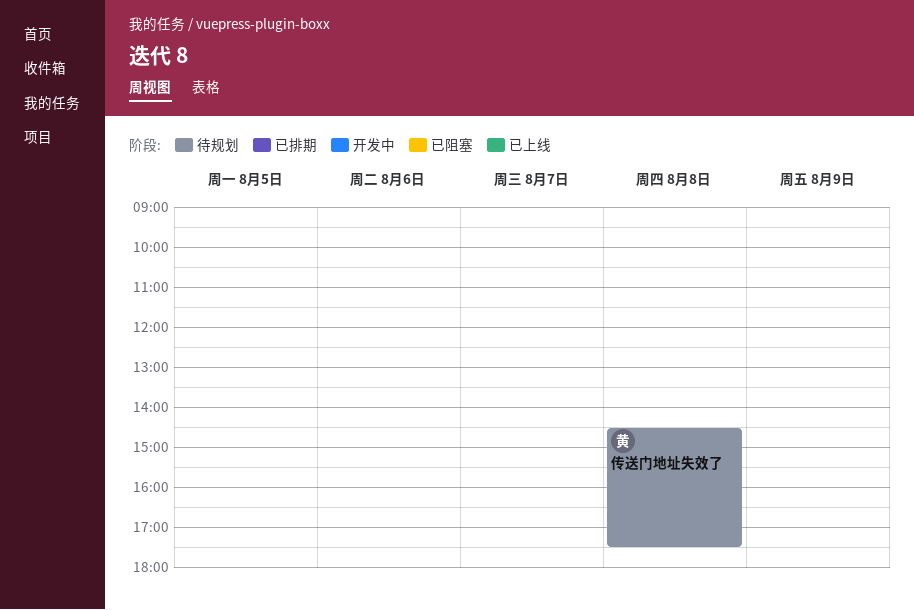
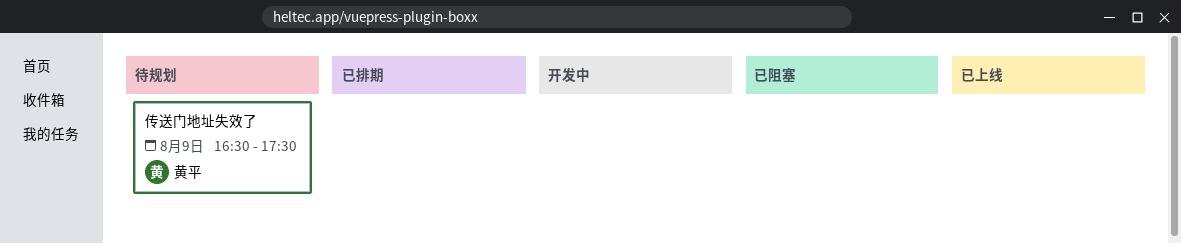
传送门地址失效了, day: Aug 8 -> Aug 9
传送门地址失效了, begins: 14:30 -> 16:30

